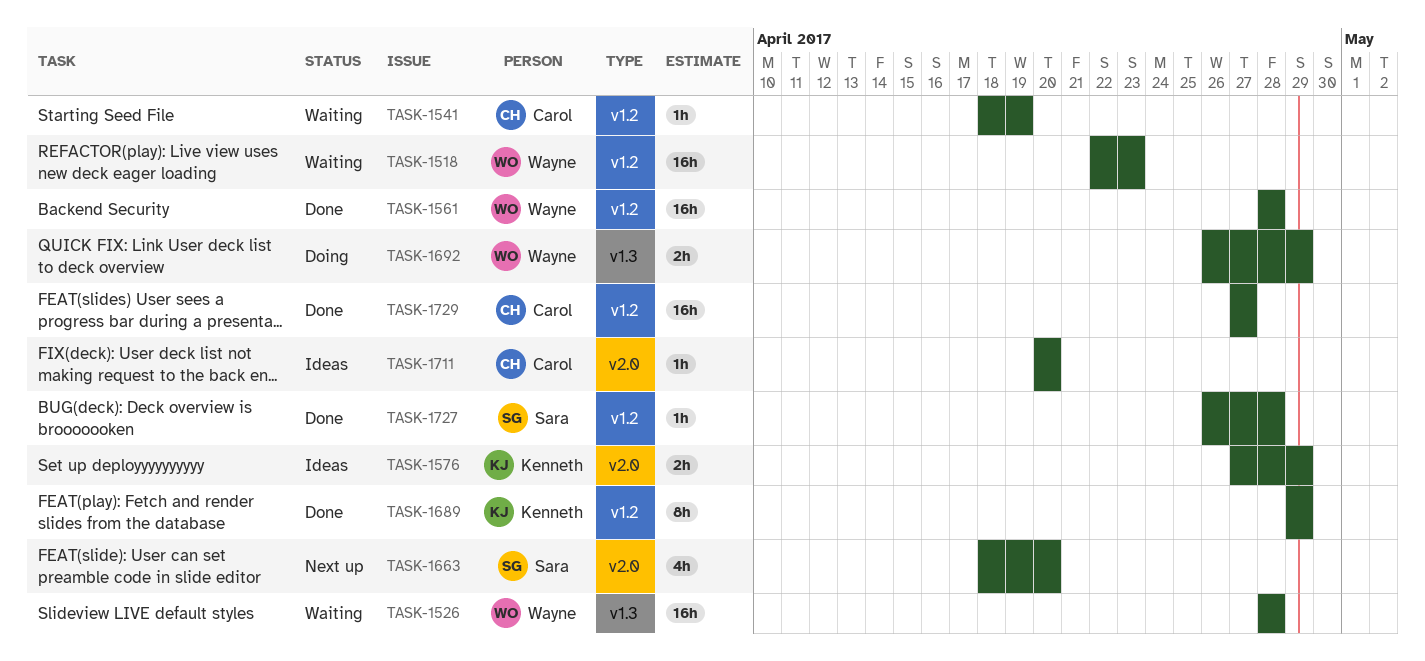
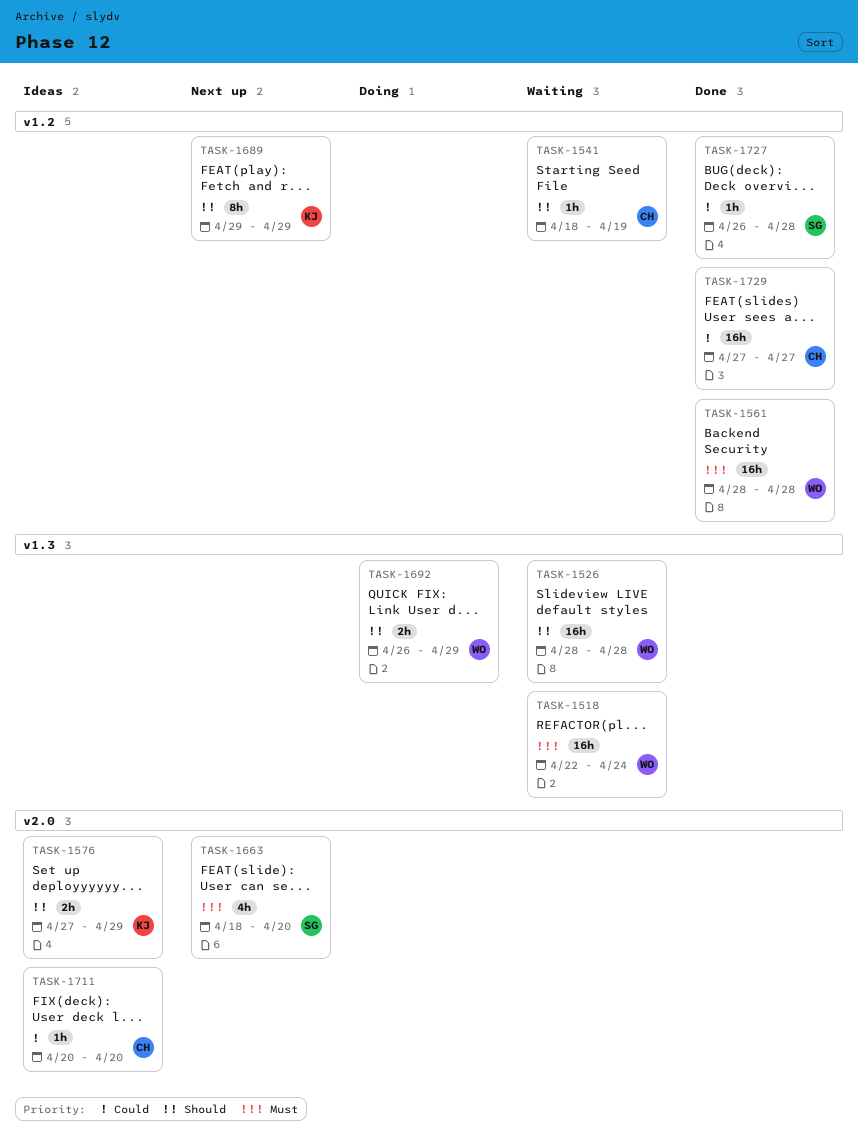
TASK-1518, label: v1.2 -> v1.3
TASK-1518, due: Apr 23 -> Apr 24
TASK-1689, status: Done -> Next up

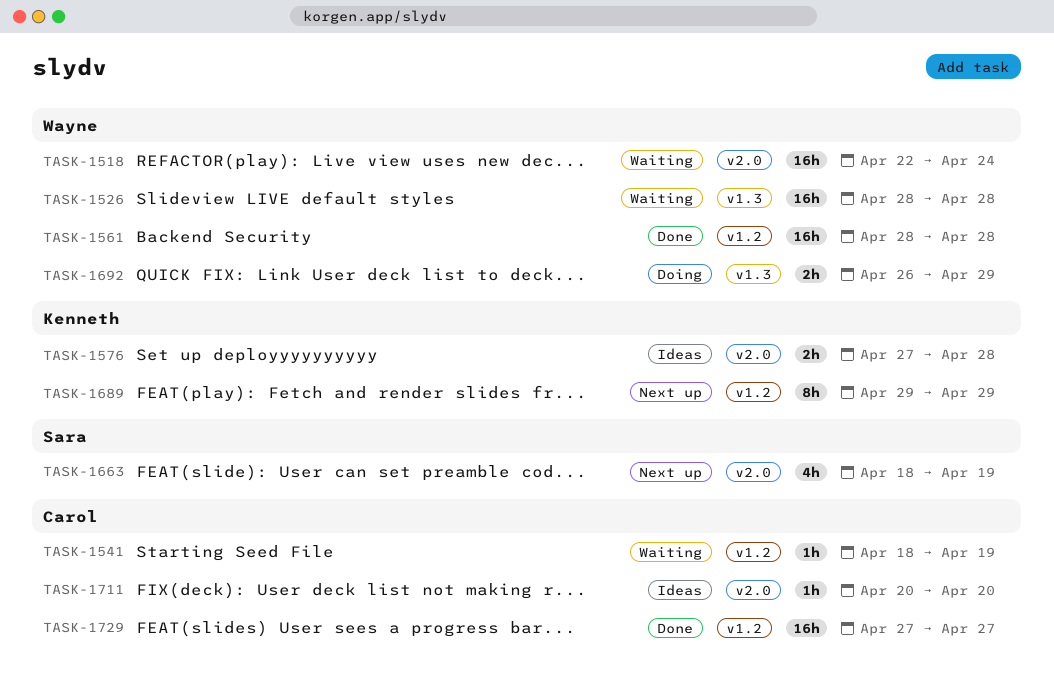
TASK-1518, label: v1.3 -> v2.0
TASK-1576, due: Apr 29 -> Apr 28
TASK-1663, due: Apr 20 -> Apr 19
TASK-1727: present -> none

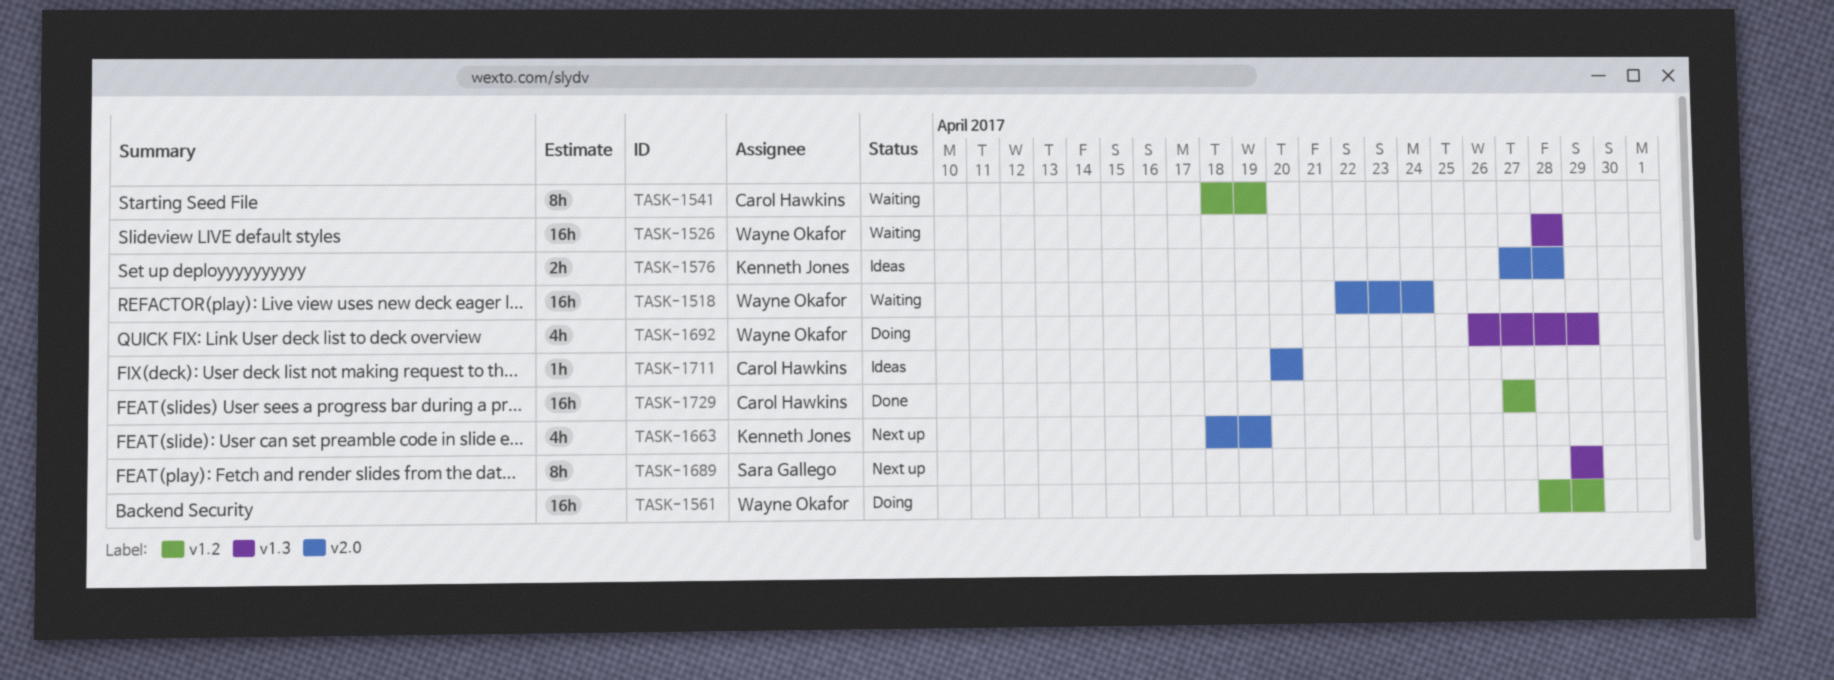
TASK-1541, estimate: 1h -> 8h
TASK-1561, status: Done -> Doing
TASK-1561, due: Apr 28 -> Apr 29
TASK-1663, owner: Sara Gallego -> Kenneth Jones
TASK-1689, owner: Kenneth Jones -> Sara Gallego
TASK-1689, label: v1.2 -> v1.3
TASK-1692, estimate: 2h -> 4h

